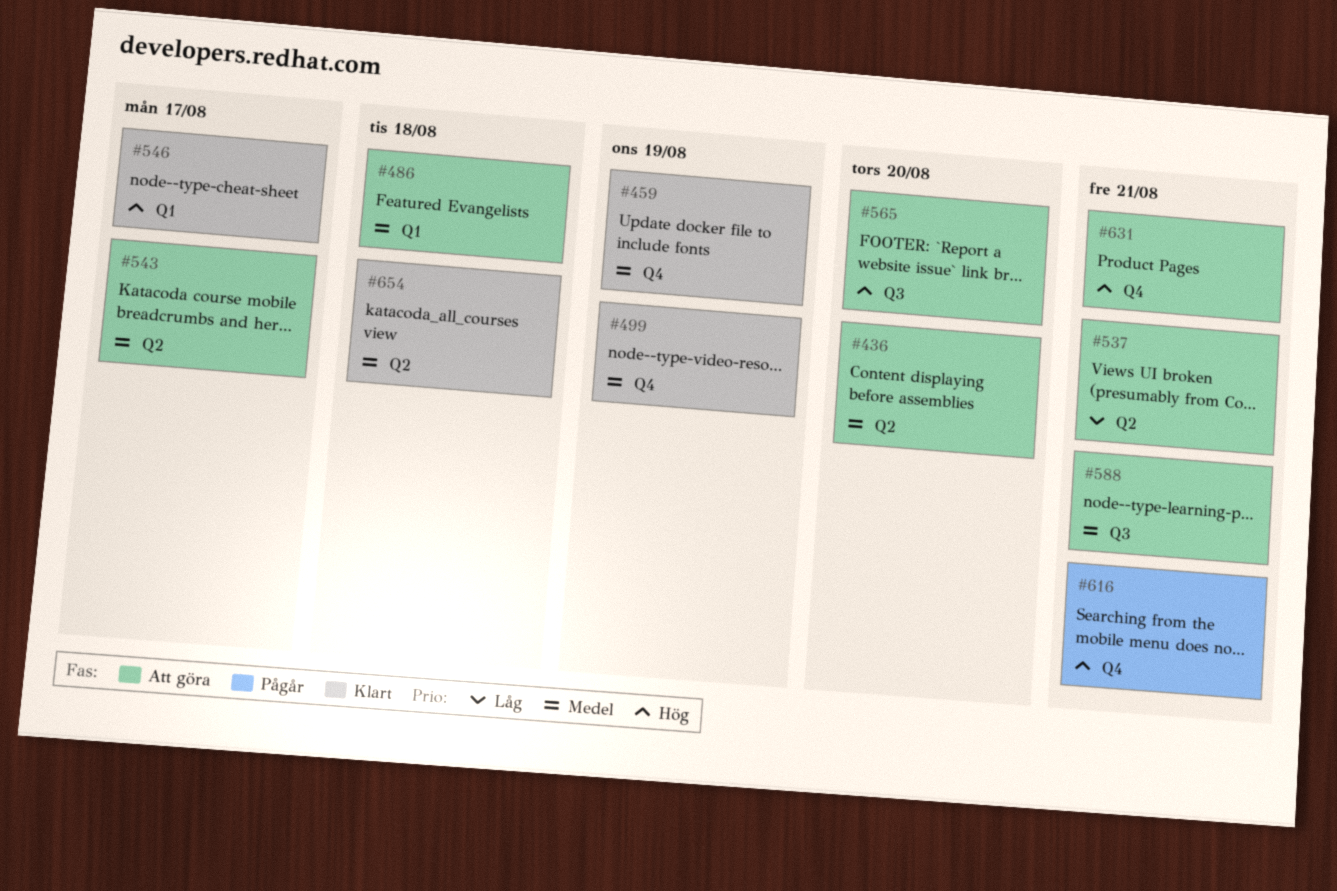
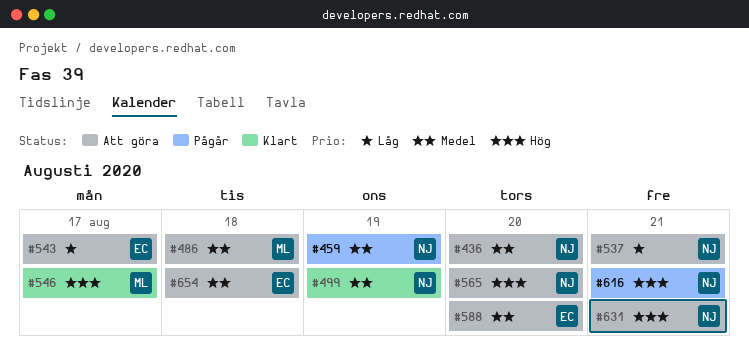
#459, status: Klart -> Pågår
#543, priority: Medel -> Låg
#588, due: Aug 21 -> Aug 20
#654, status: Klart -> Att göra

